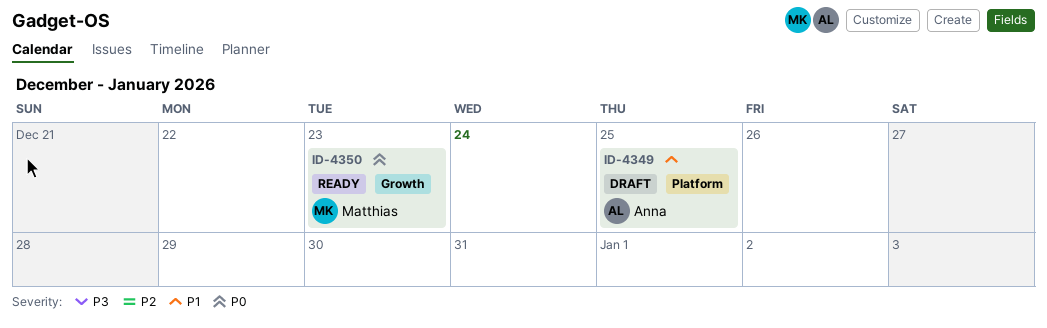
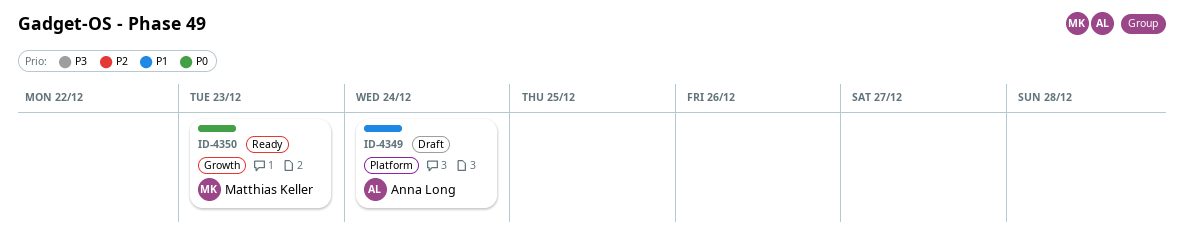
ID-4349, due: Dec 25 -> Dec 24

